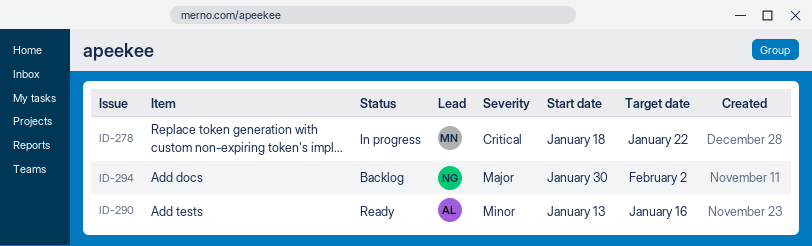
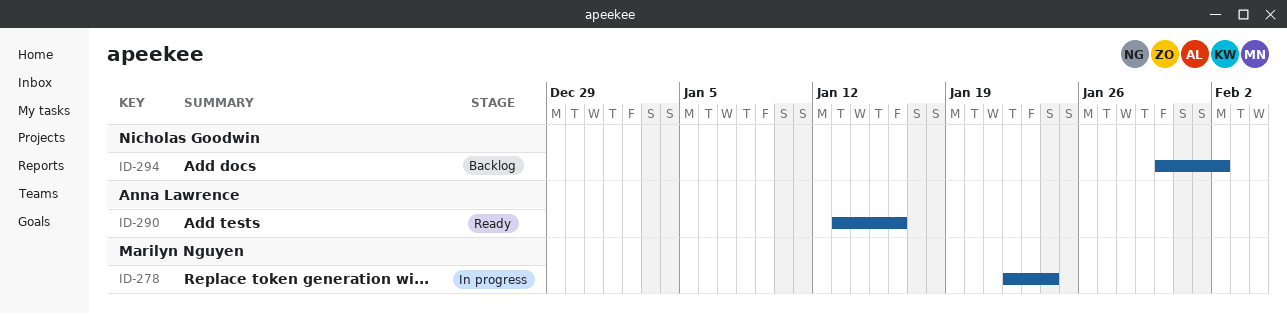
ID-278, start: Jan 18 -> Jan 22
ID-278, due: Jan 22 -> Jan 24

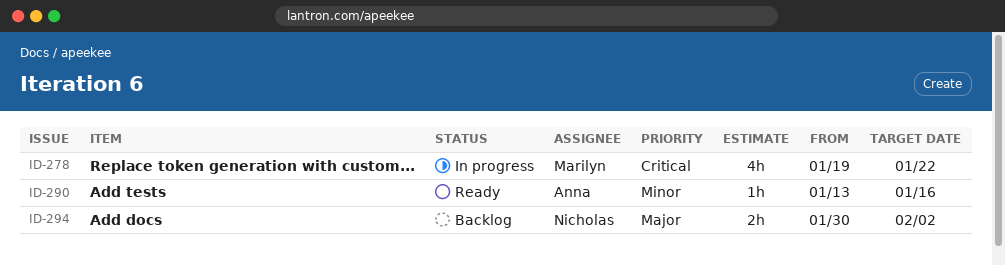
ID-278, start: Jan 22 -> Jan 19
ID-278, due: Jan 24 -> Jan 22

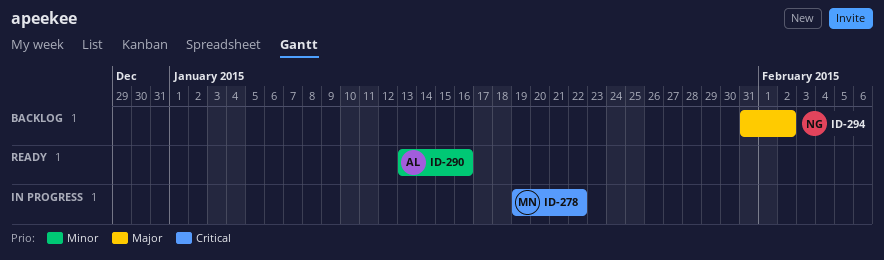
ID-294, start: Jan 30 -> Jan 31

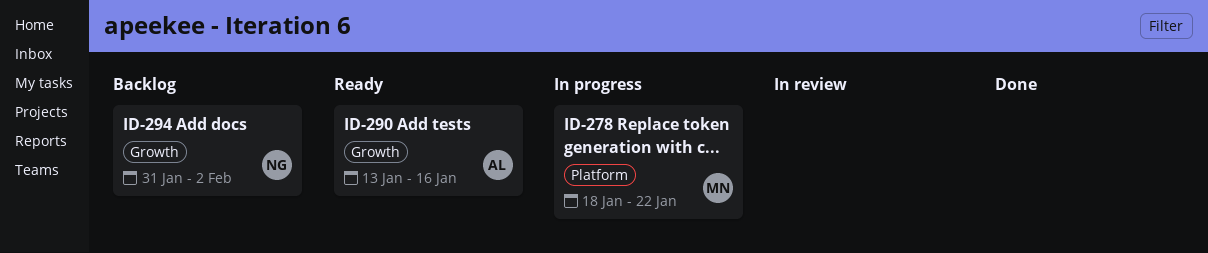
ID-278, start: Jan 19 -> Jan 18

